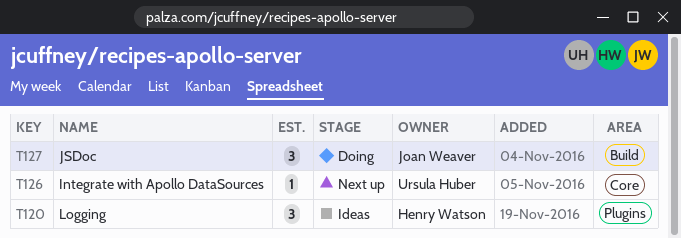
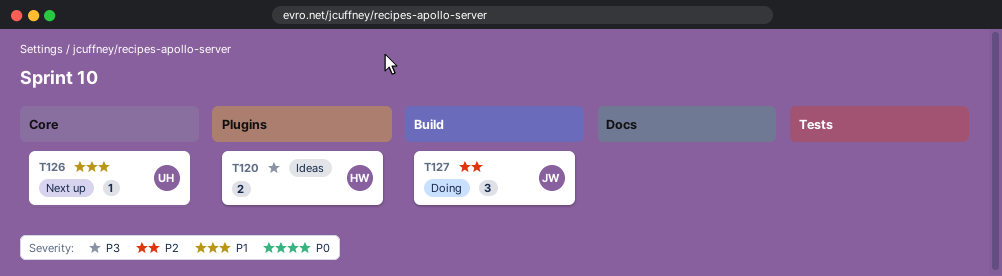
T120, estimate: 3 -> 2

